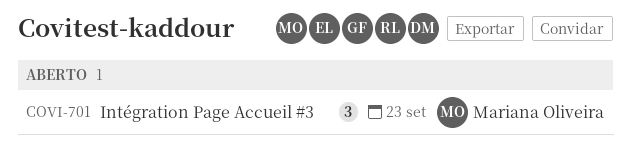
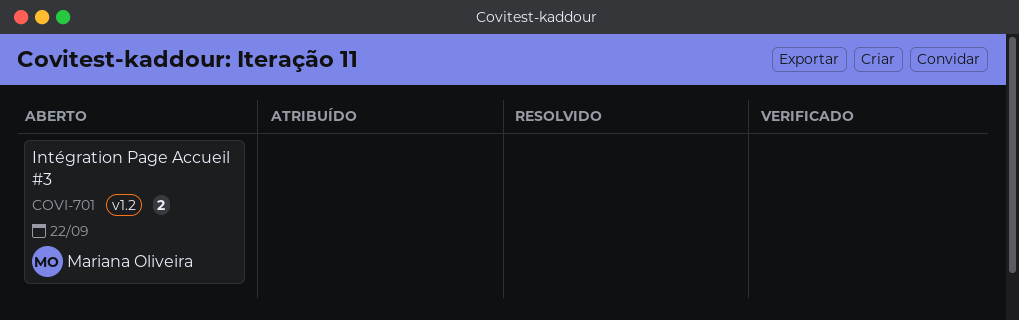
COVI-701, estimate: 3 -> 2
COVI-701, due: Sep 23 -> Sep 22

